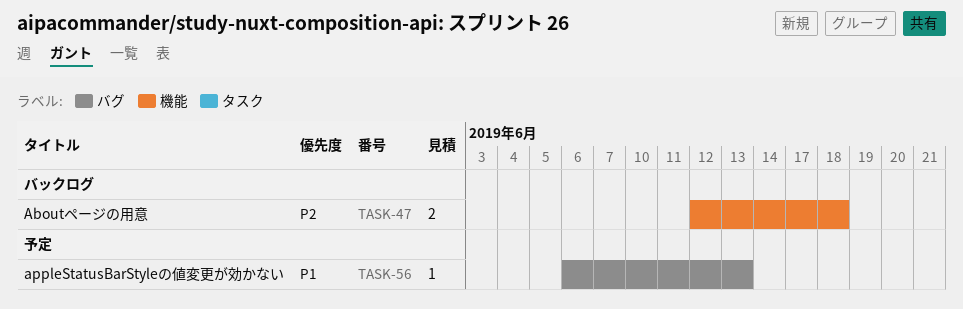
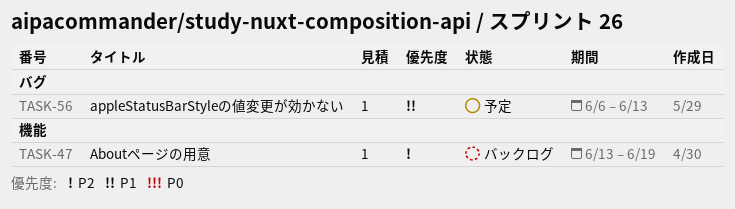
TASK-47, estimate: 2 -> 1
TASK-47, start: Jun 12 -> Jun 13
TASK-47, due: Jun 18 -> Jun 19

